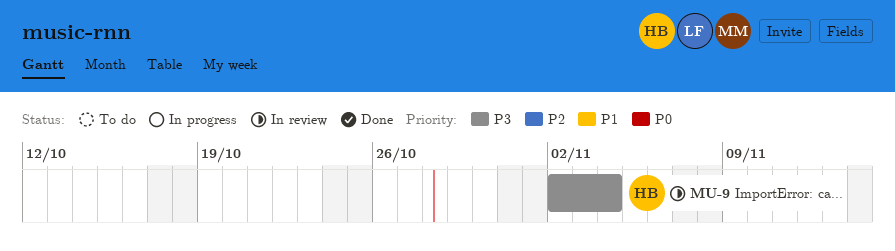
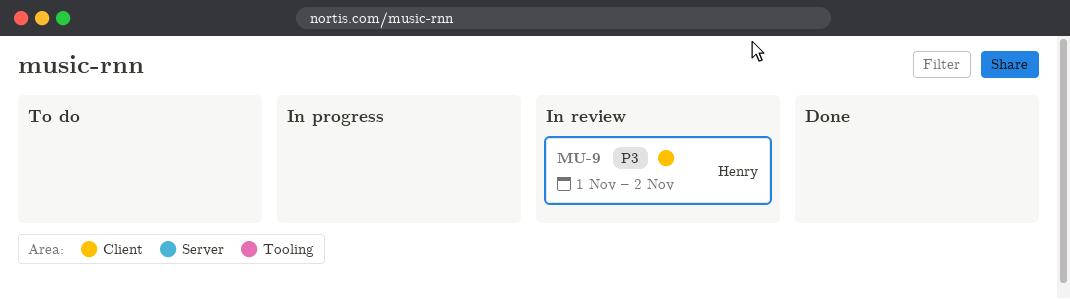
MU-9, start: Nov 2 -> Nov 1
MU-9, due: Nov 4 -> Nov 2

